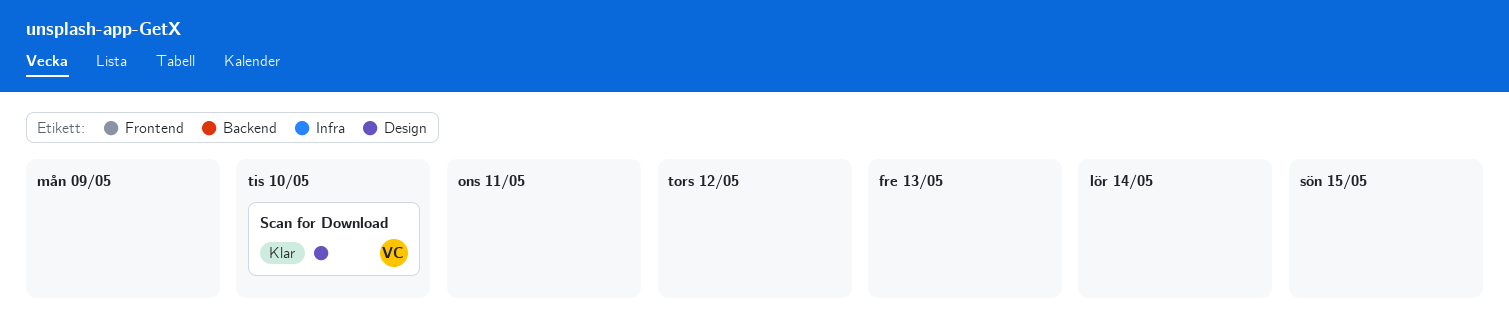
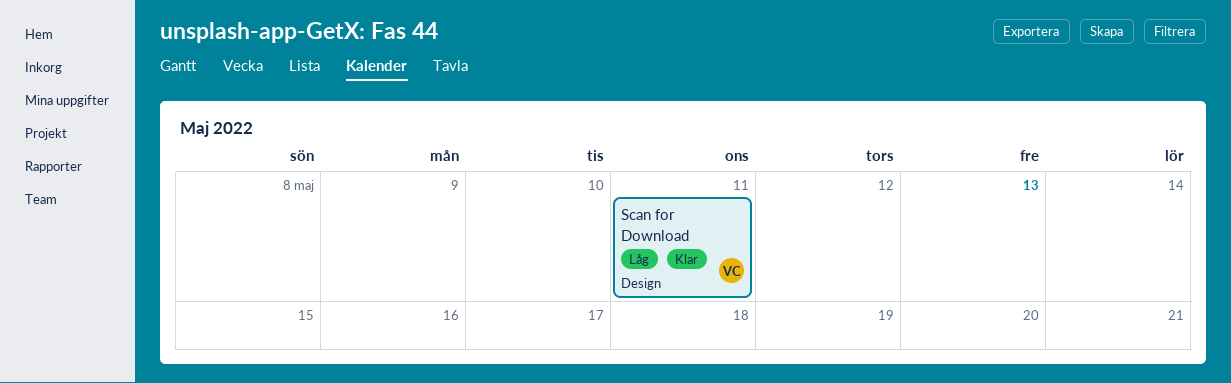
Scan for Download, due: May 10 -> May 11

